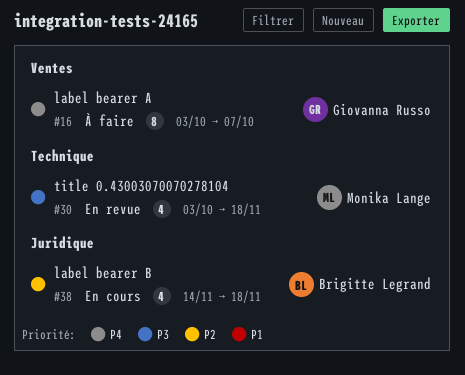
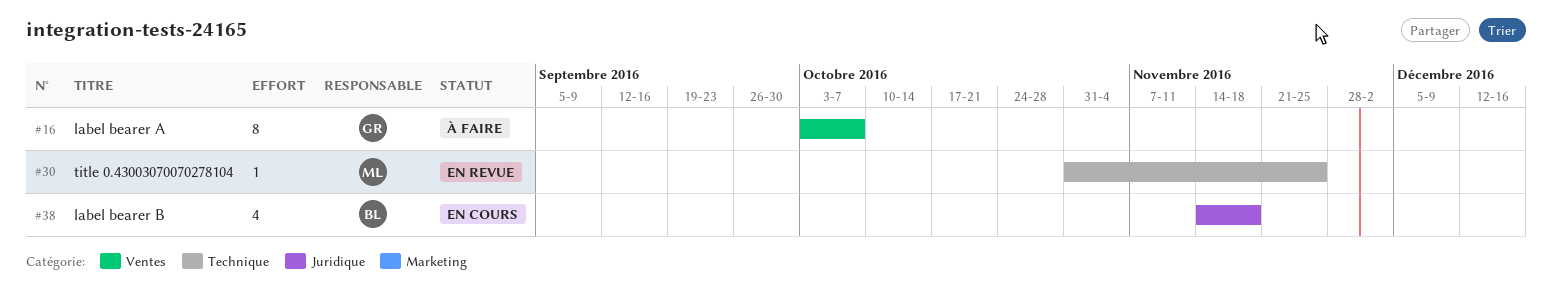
#30, estimate: 4 -> 1
#30, start: Oct 3 -> Oct 31
#30, due: Nov 18 -> Nov 25

